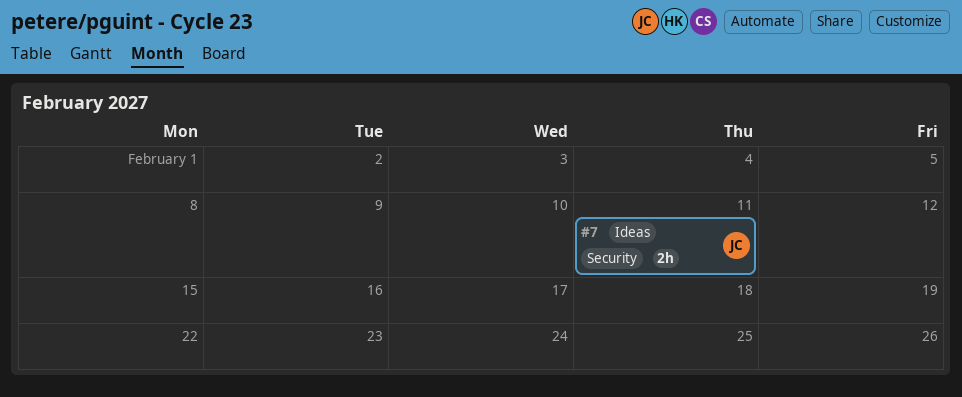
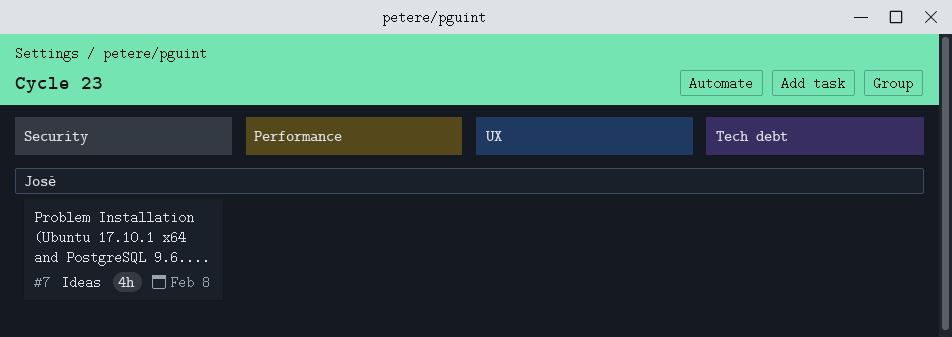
#7, estimate: 2h -> 4h
#7, due: Feb 11 -> Feb 8

